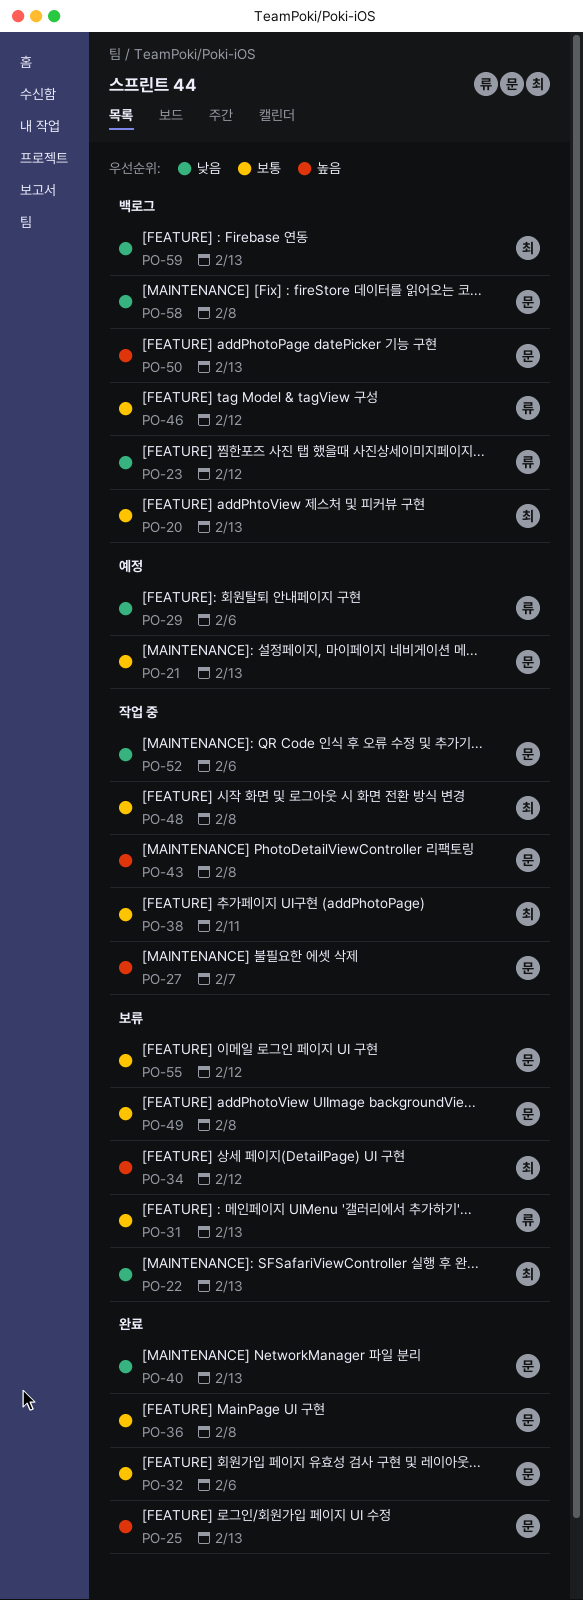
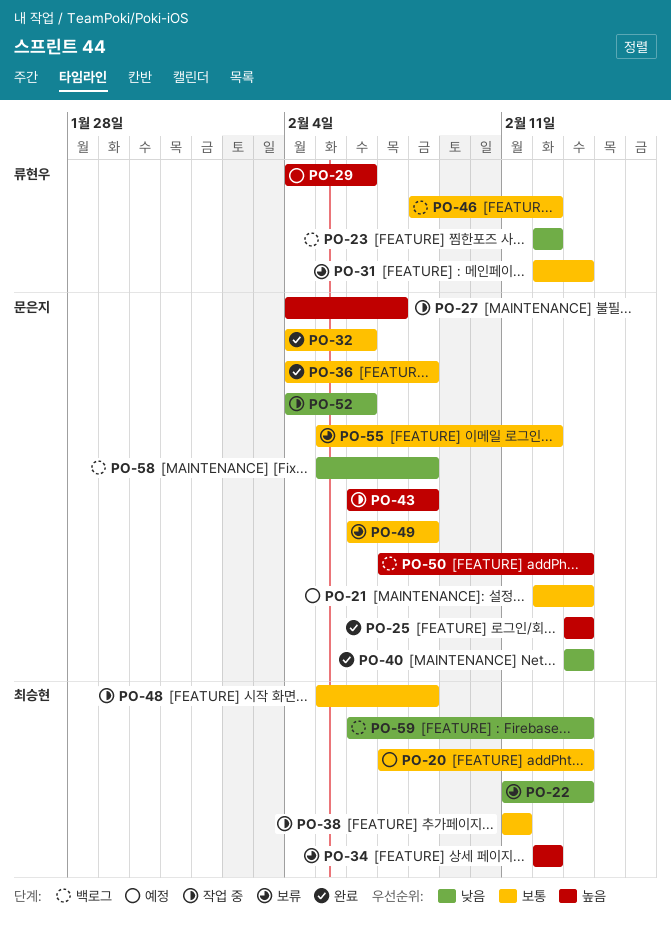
PO-20, status: 백로그 -> 예정
PO-29, priority: 낮음 -> 높음

